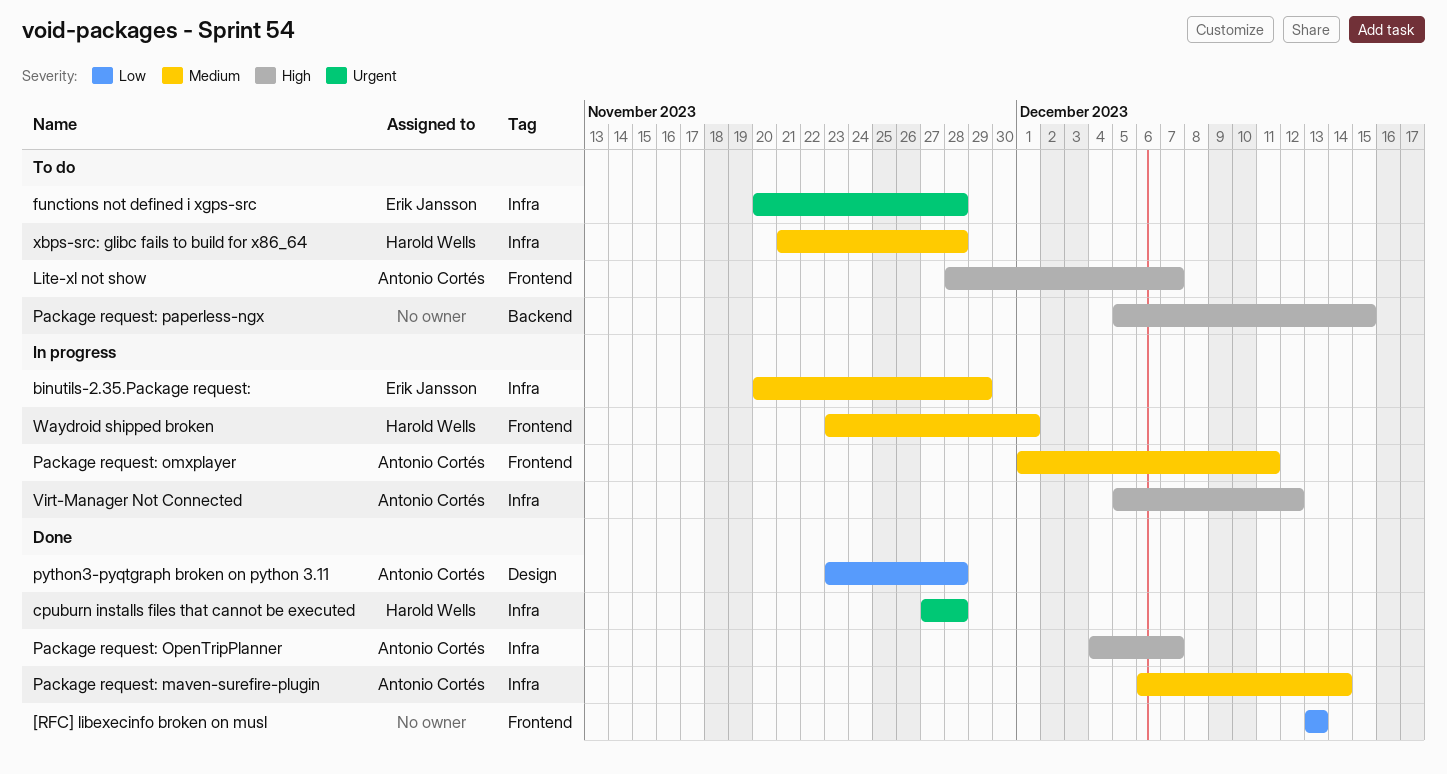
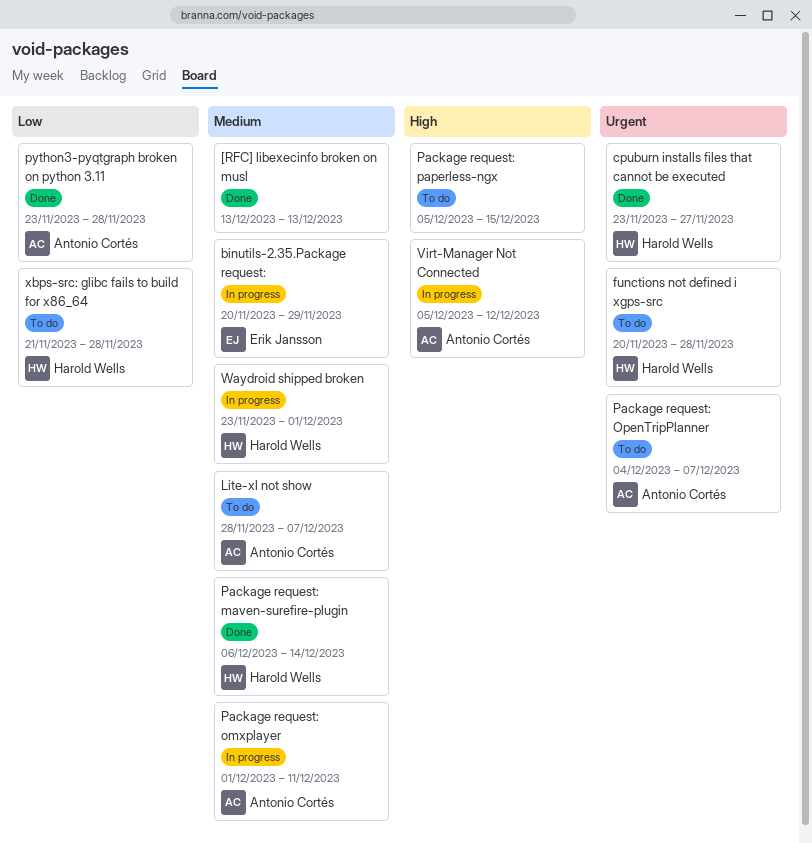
[RFC] libexecinfo broken on musl, priority: Low -> Medium
cpuburn installs files that cannot be executed, start: Nov 27 -> Nov 23
cpuburn installs files that cannot be executed, due: Nov 28 -> Nov 27
functions not defined i xgps-src, owner: Erik Jansson -> Harold Wells
Lite-xl not show, priority: High -> Medium
Package request: maven-surefire-plugin, owner: Antonio Cortés -> Harold Wells
Package request: OpenTripPlanner, status: Done -> To do
Package request: OpenTripPlanner, priority: High -> Urgent
xbps-src: glibc fails to build for x86_64, priority: Medium -> Low

